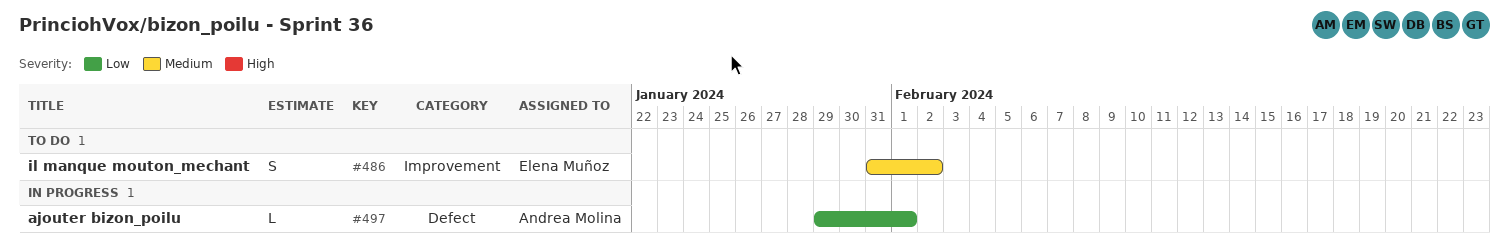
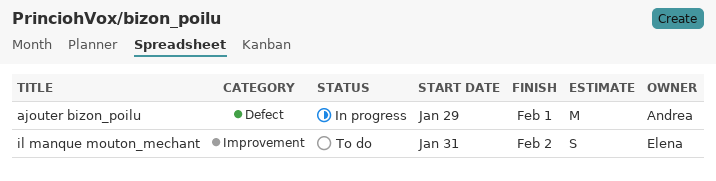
ajouter bizon_poilu, estimate: L -> M

